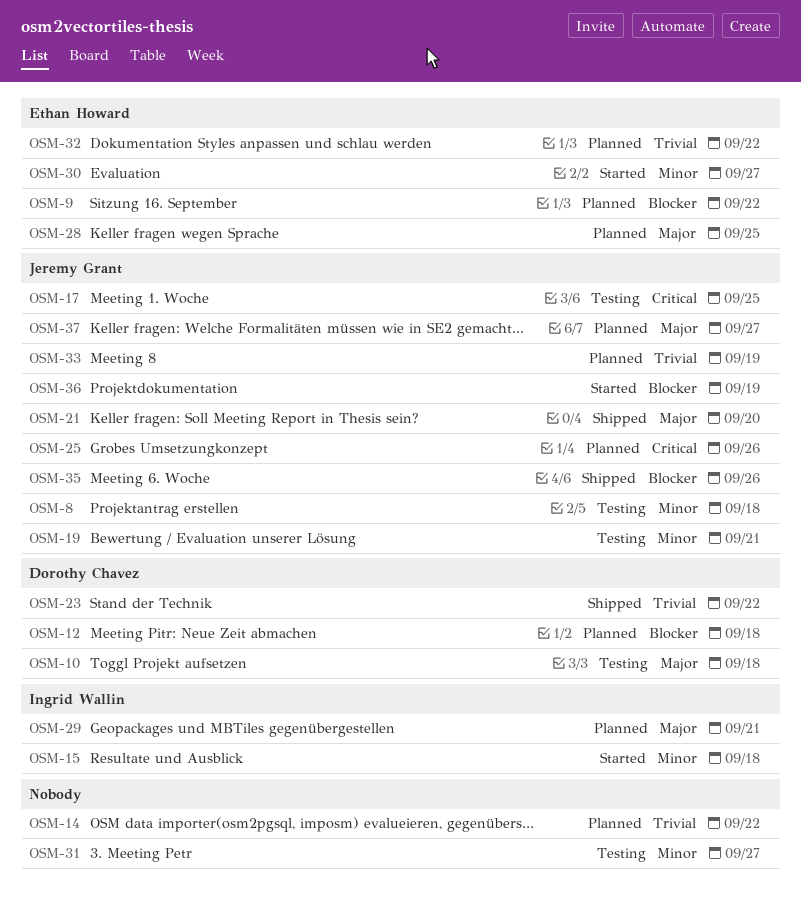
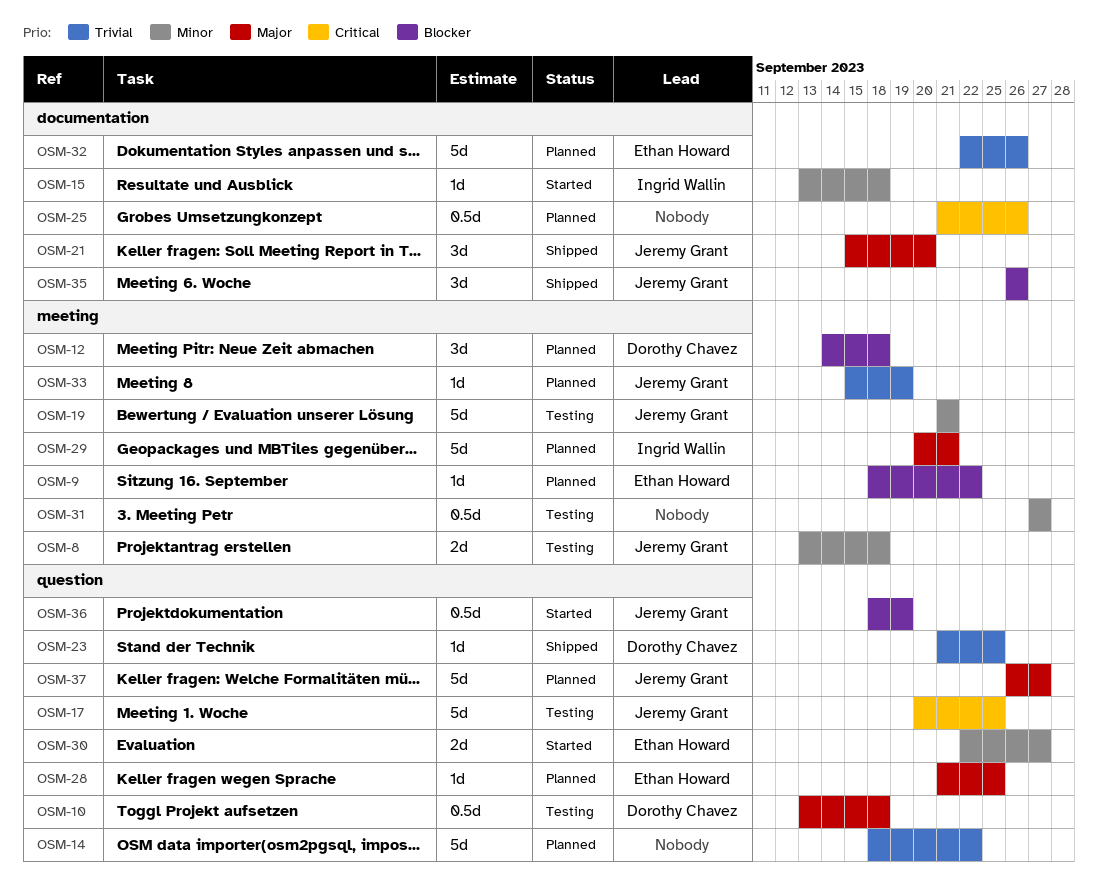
OSM-23, due: Sep 22 -> Sep 25
OSM-25, owner: Jeremy Grant -> none
OSM-32, due: Sep 22 -> Sep 26

